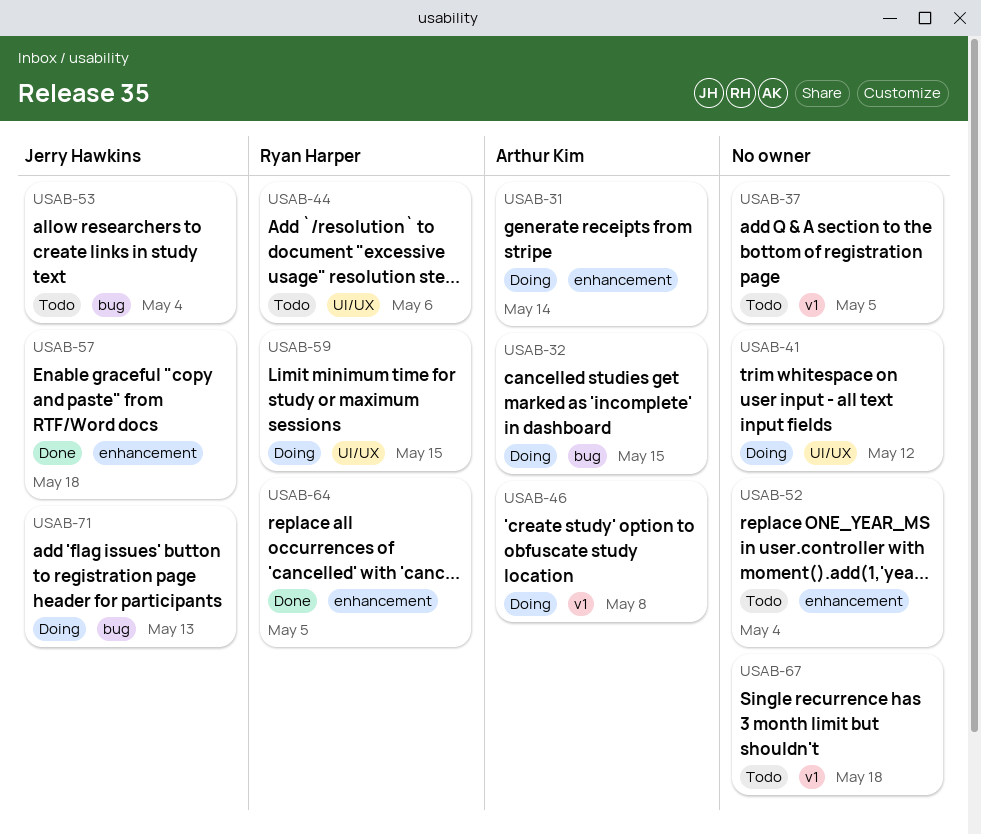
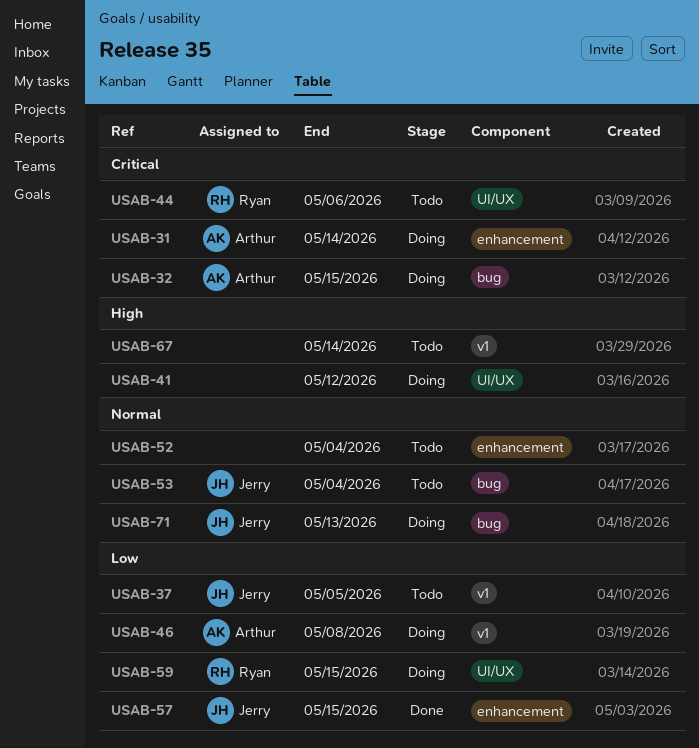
USAB-37, owner: none -> Jerry Hawkins
USAB-57, due: May 18 -> May 15
USAB-64: present -> none
USAB-67, due: May 18 -> May 14

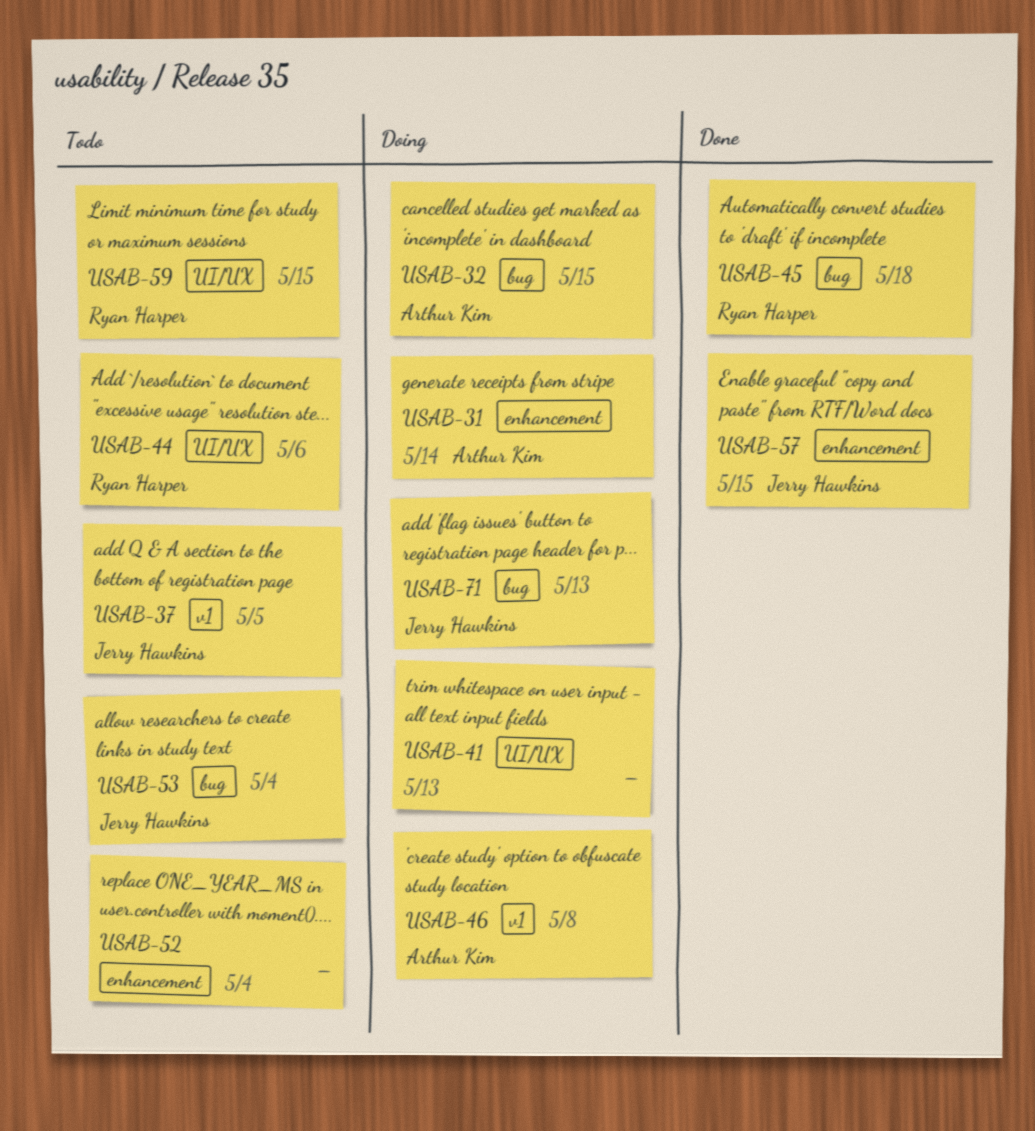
USAB-41, due: May 12 -> May 13
USAB-45: none -> present
USAB-59, status: Doing -> Todo
USAB-67: present -> none

